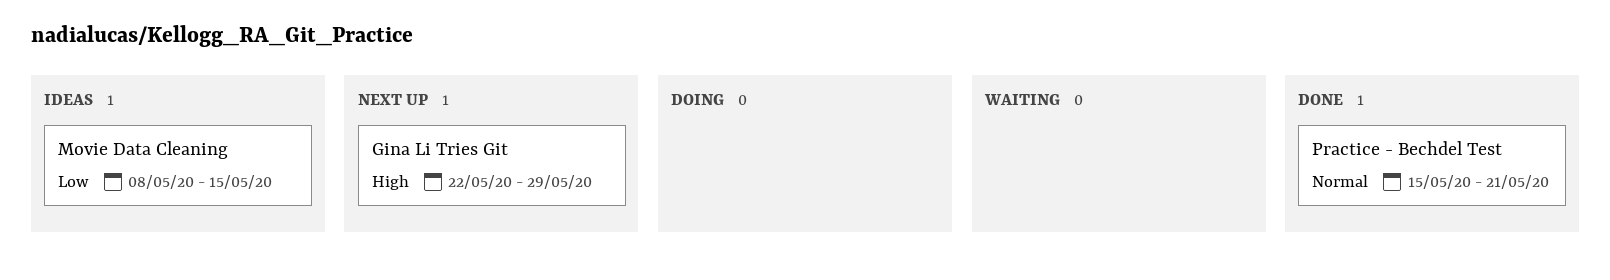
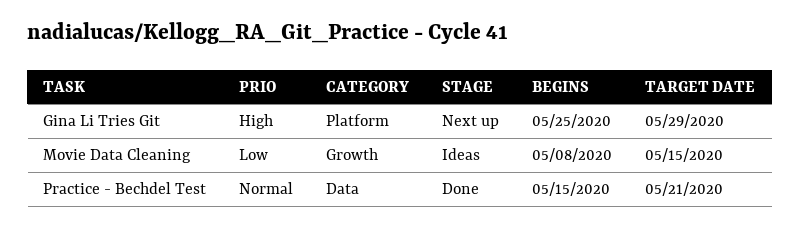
Gina Li Tries Git, start: May 22 -> May 25

